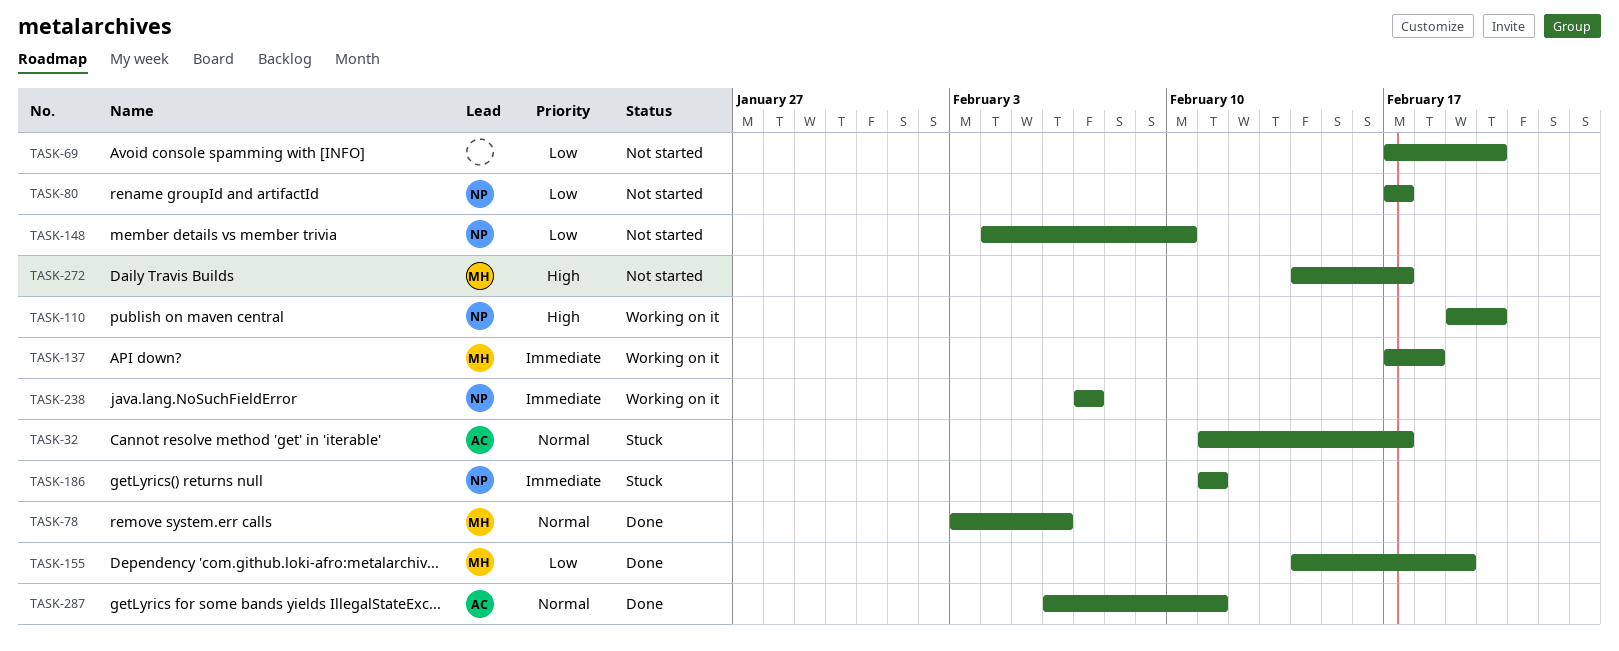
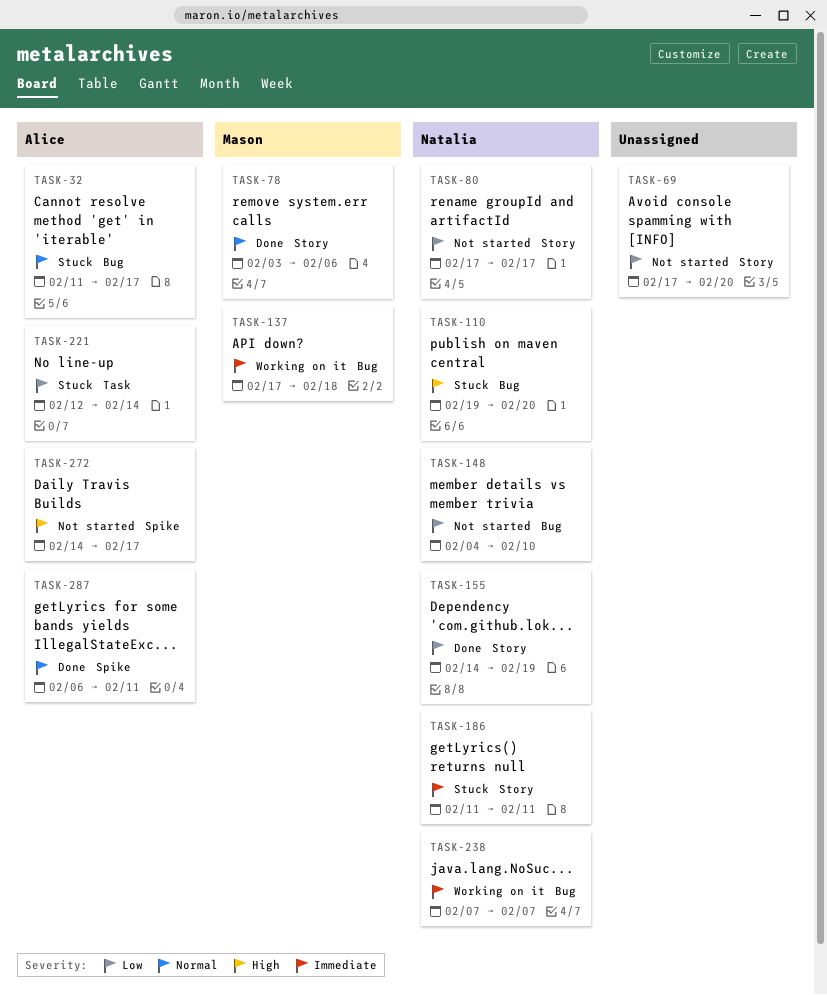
TASK-110, status: Working on it -> Stuck
TASK-155, owner: Mason -> Natalia
TASK-221: none -> present
TASK-272, owner: Mason -> Alice

